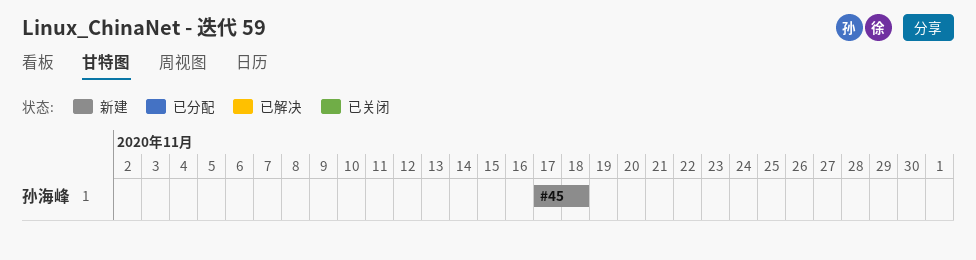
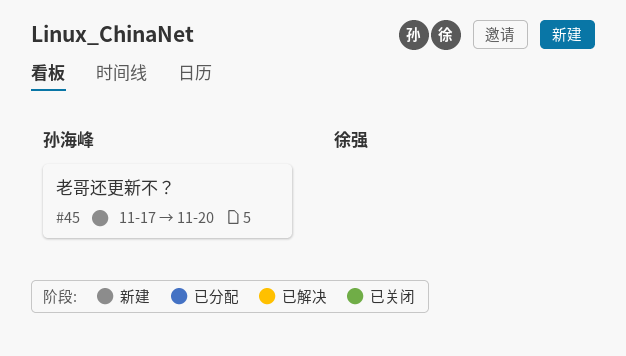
#45, due: Nov 18 -> Nov 20

